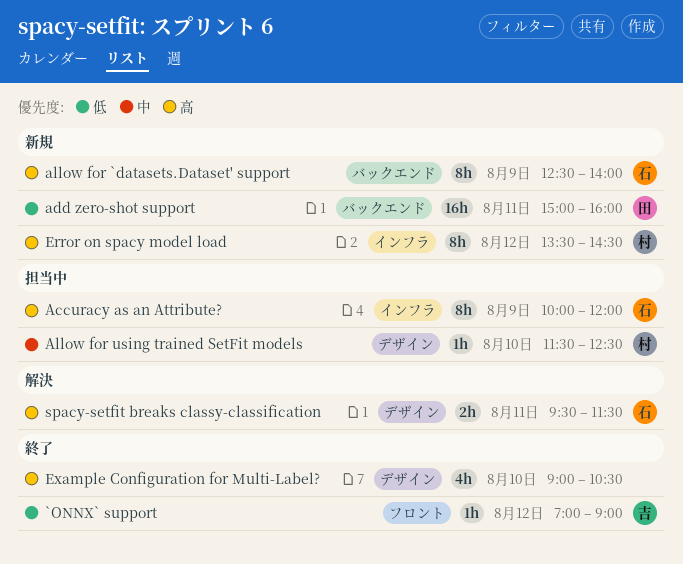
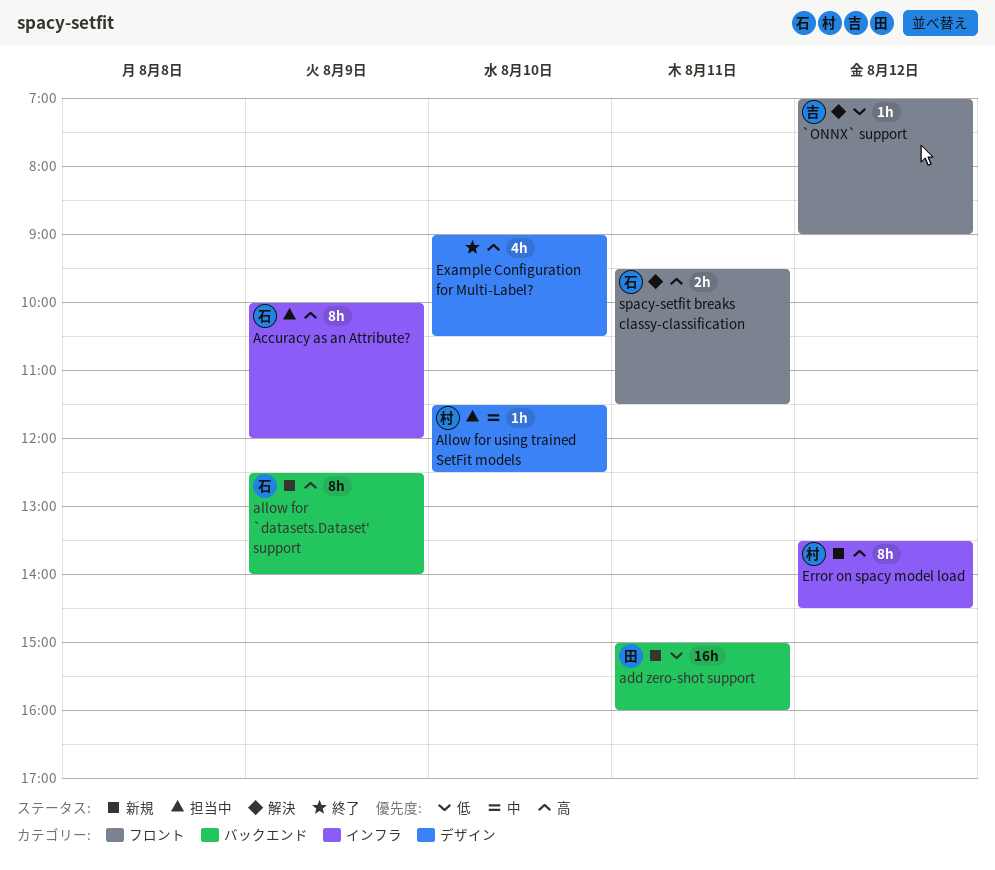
`ONNX` support, status: 終了 -> 解決
spacy-setfit breaks classy-classification, label: デザイン -> フロント

